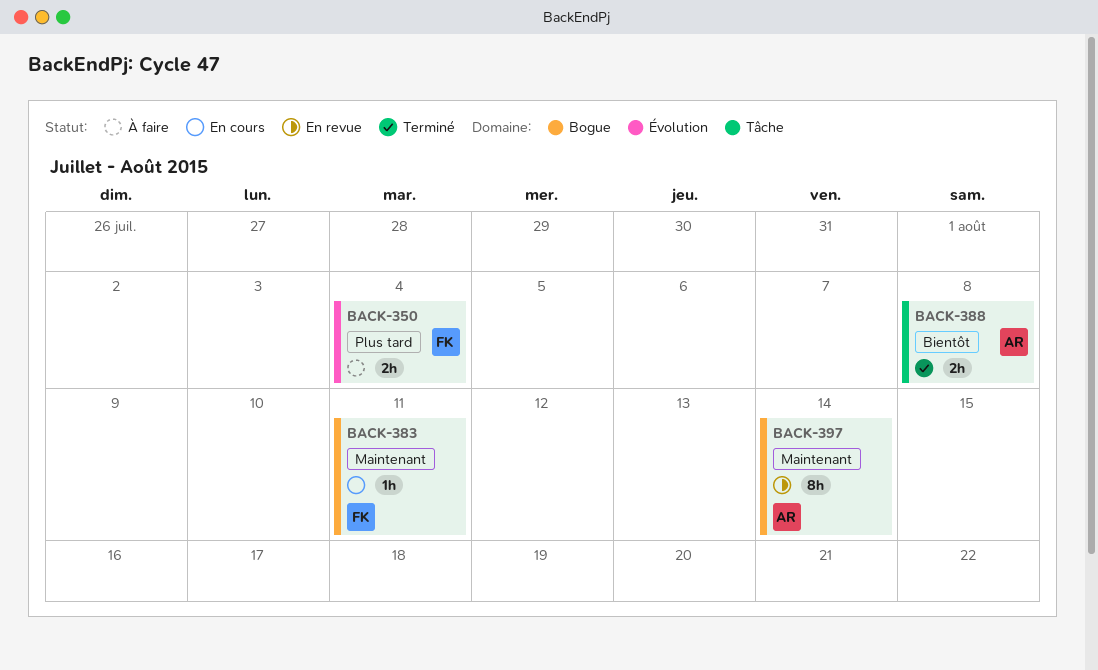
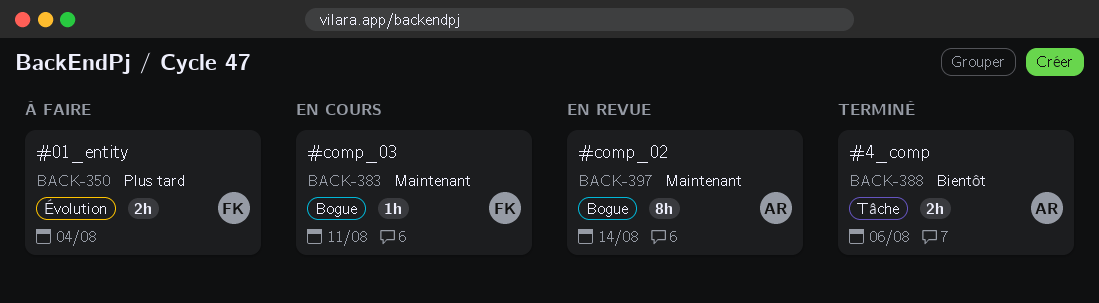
BACK-388, due: Aug 8 -> Aug 6

